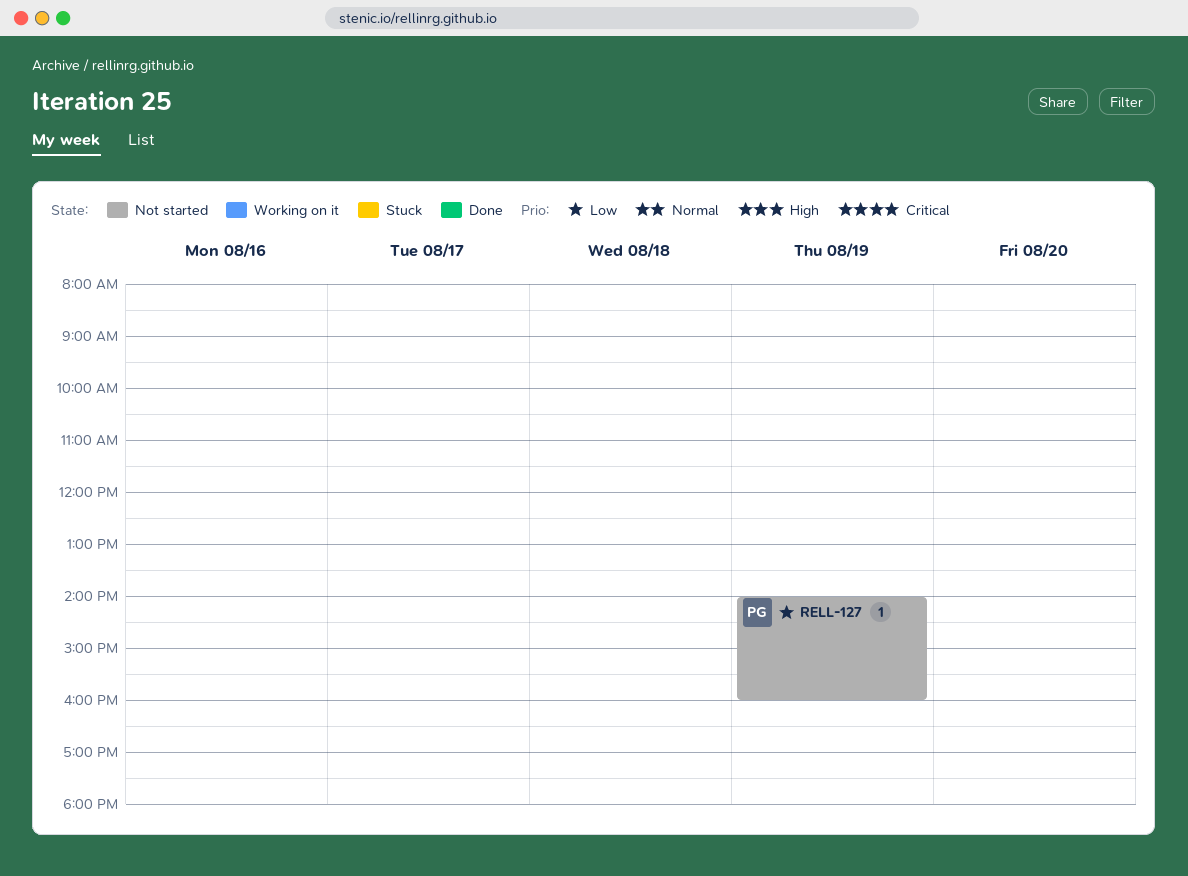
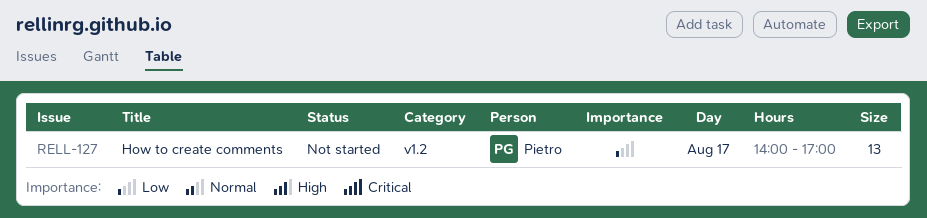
RELL-127, estimate: 1 -> 13
RELL-127, day: Aug 19 -> Aug 17
RELL-127, ends: 16:00 -> 17:00

